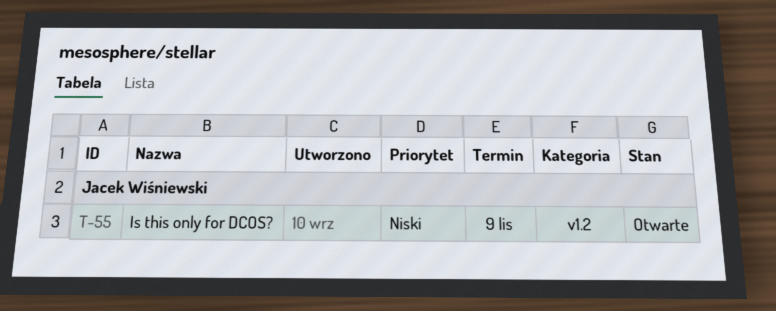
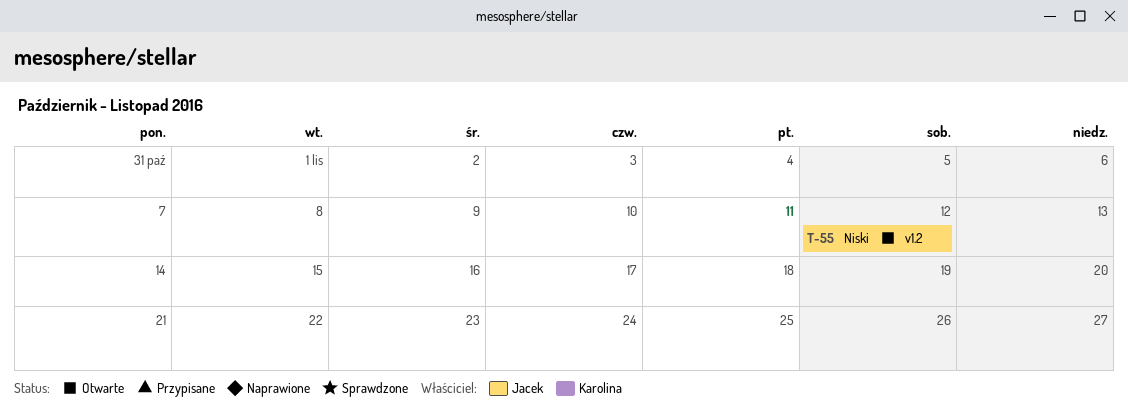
T-55, due: Nov 9 -> Nov 12

